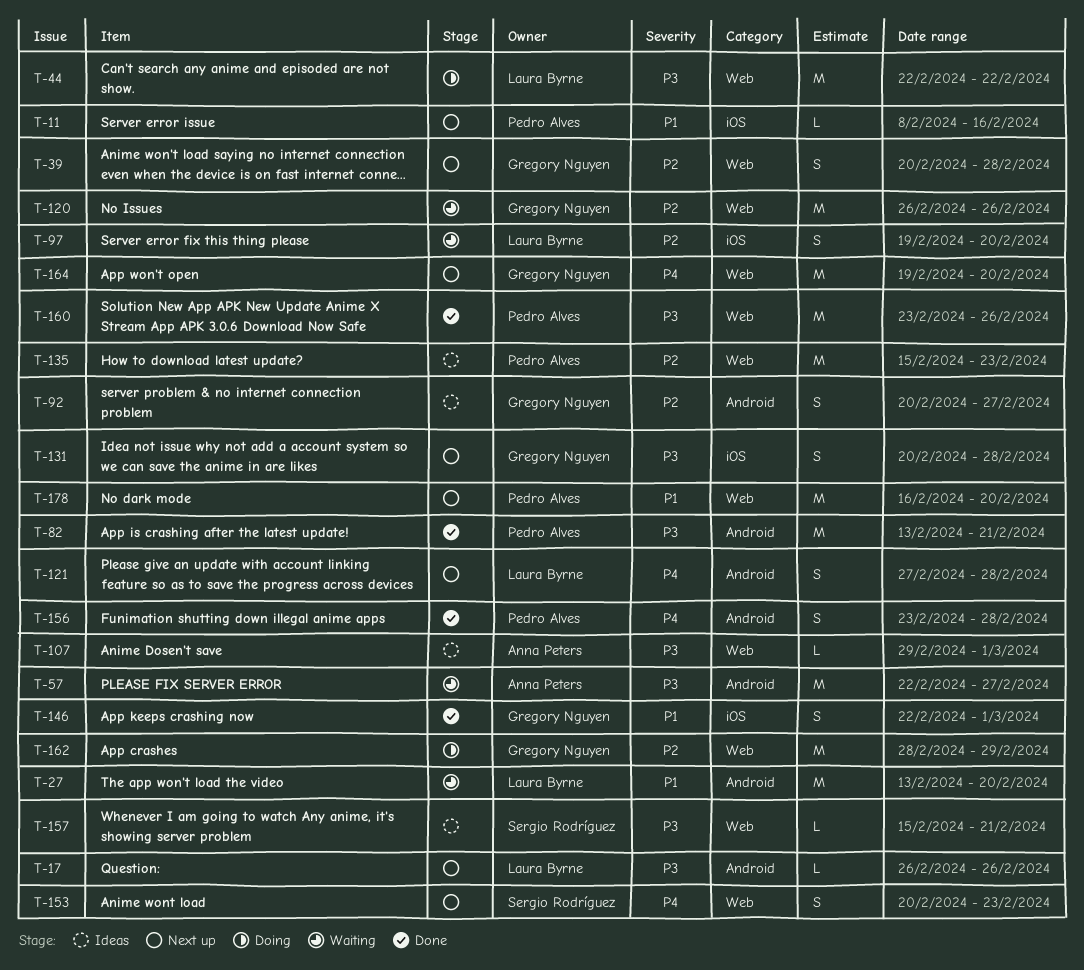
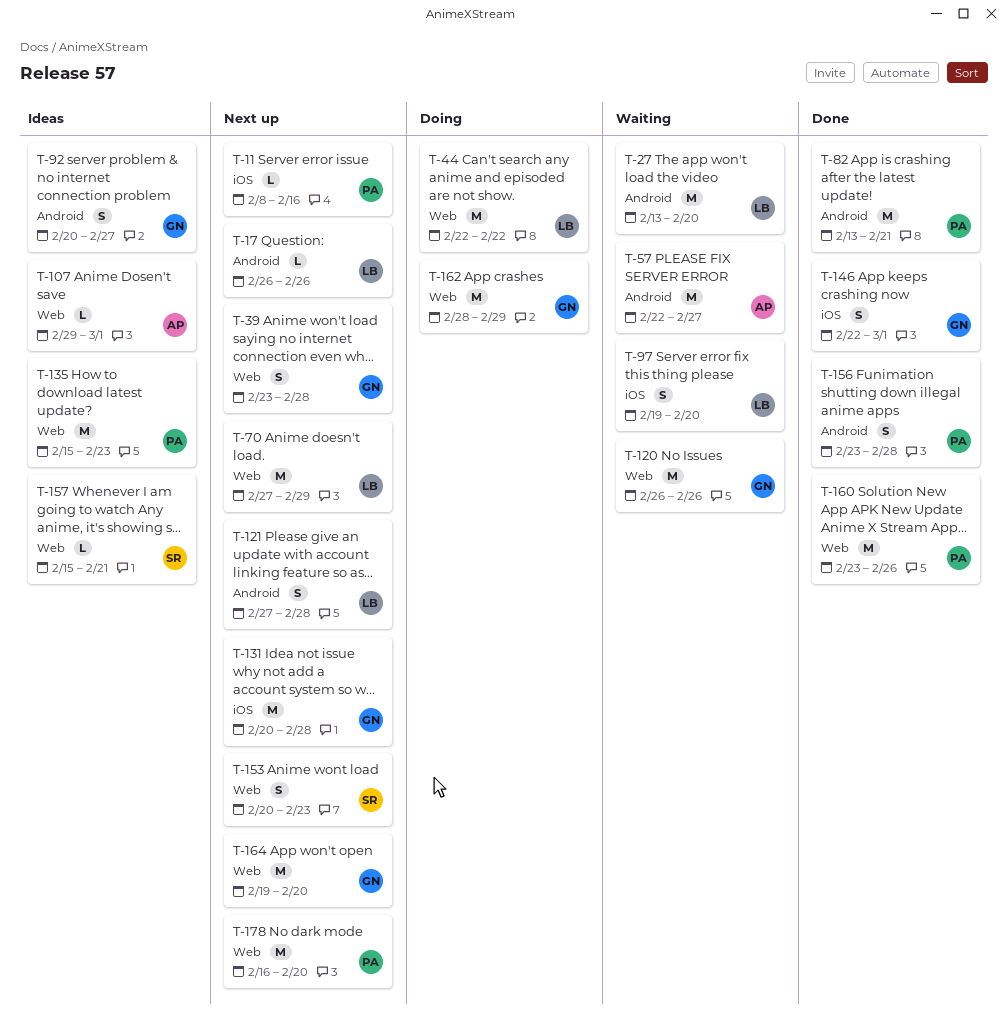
T-39, start: Feb 20 -> Feb 23
T-70: none -> present
T-131, estimate: S -> M

